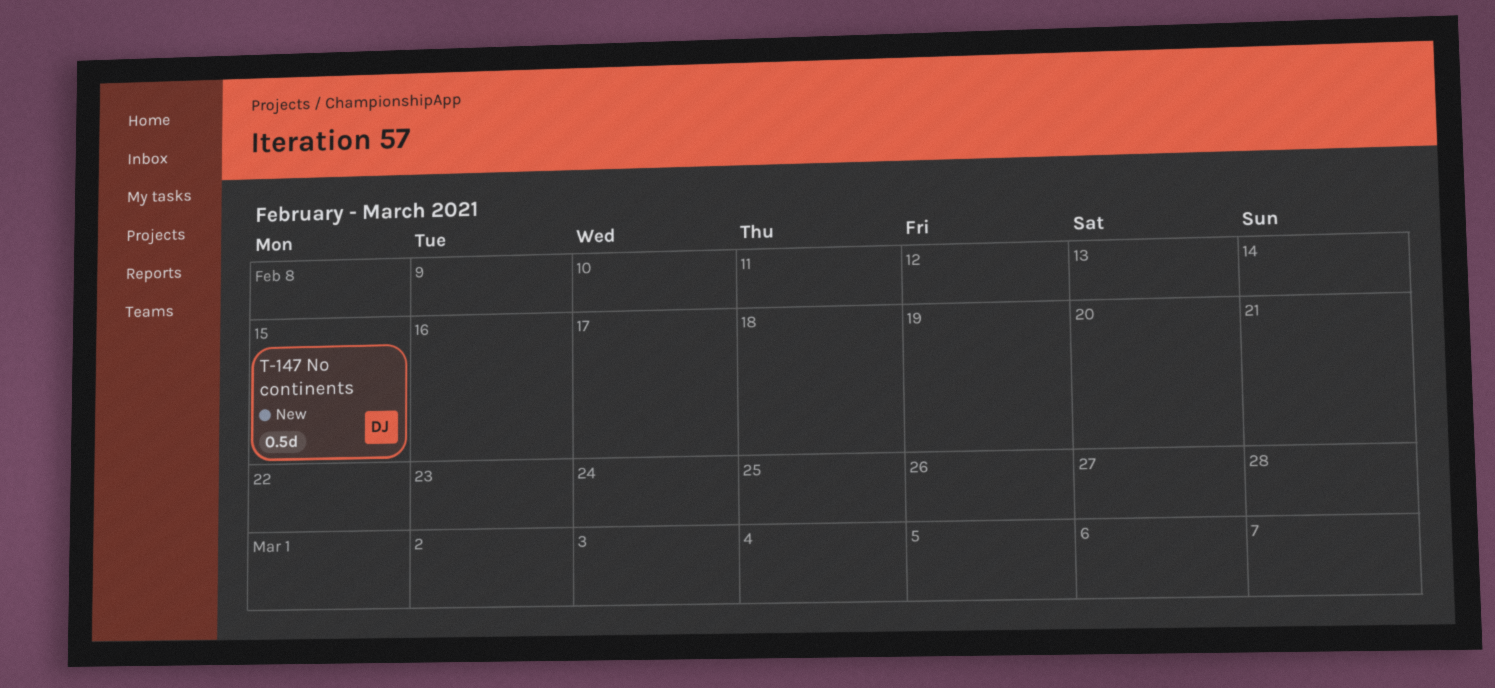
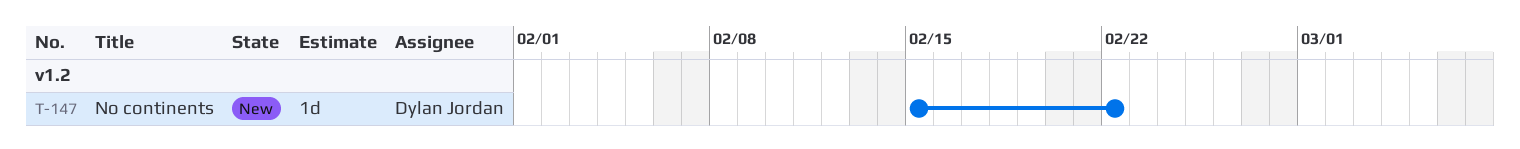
T-147, estimate: 0.5d -> 1d
T-147, due: Feb 15 -> Feb 22

